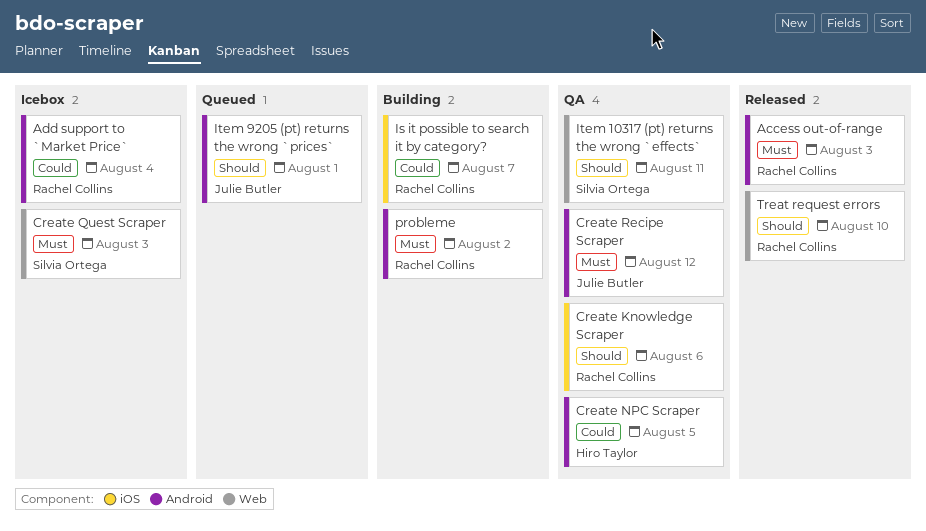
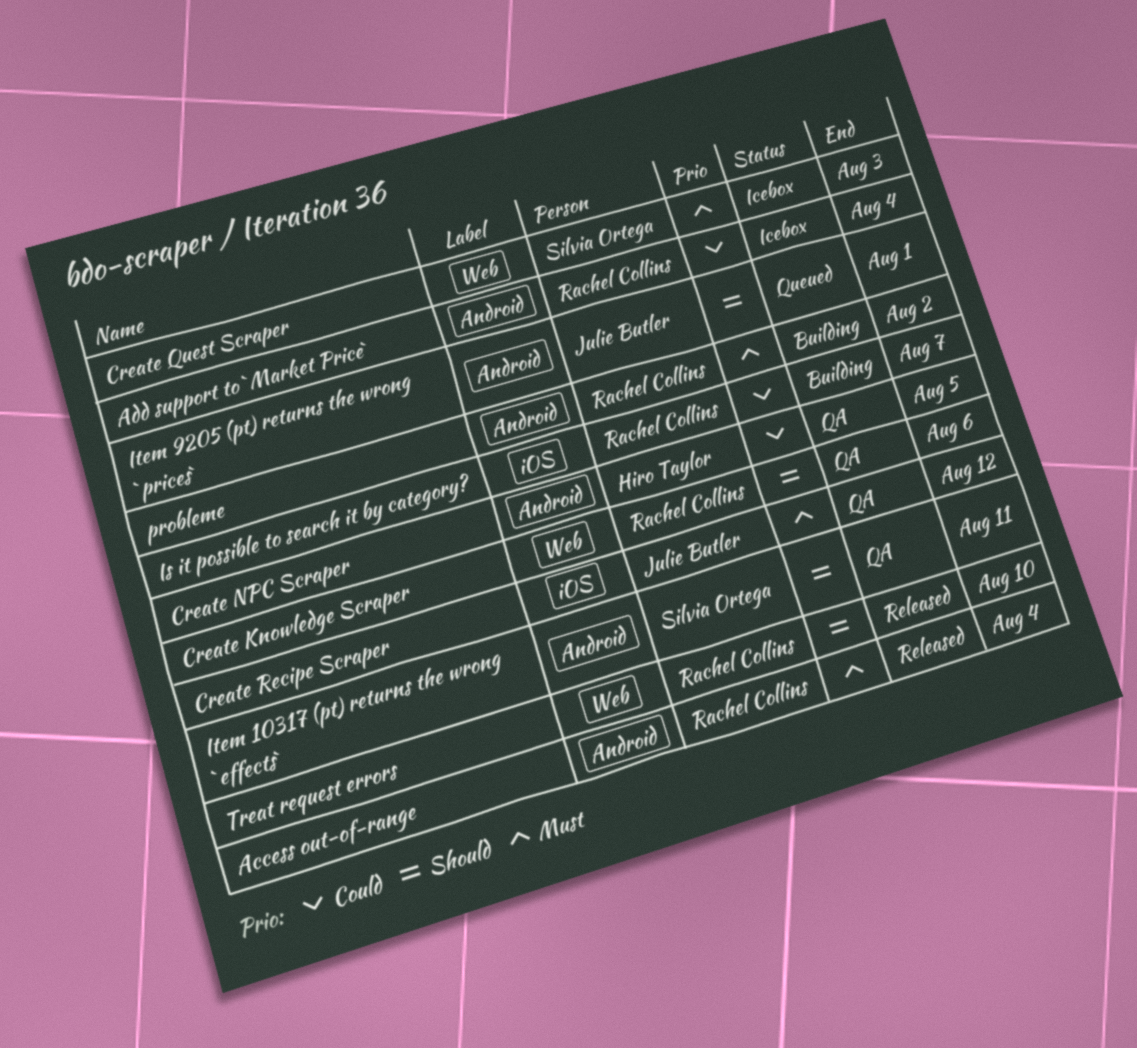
Access out-of-range, due: Aug 3 -> Aug 4
Create Knowledge Scraper, label: iOS -> Web
Create Recipe Scraper, label: Android -> iOS
Item 10317 (pt) returns the wrong `effects`, label: Web -> Android

